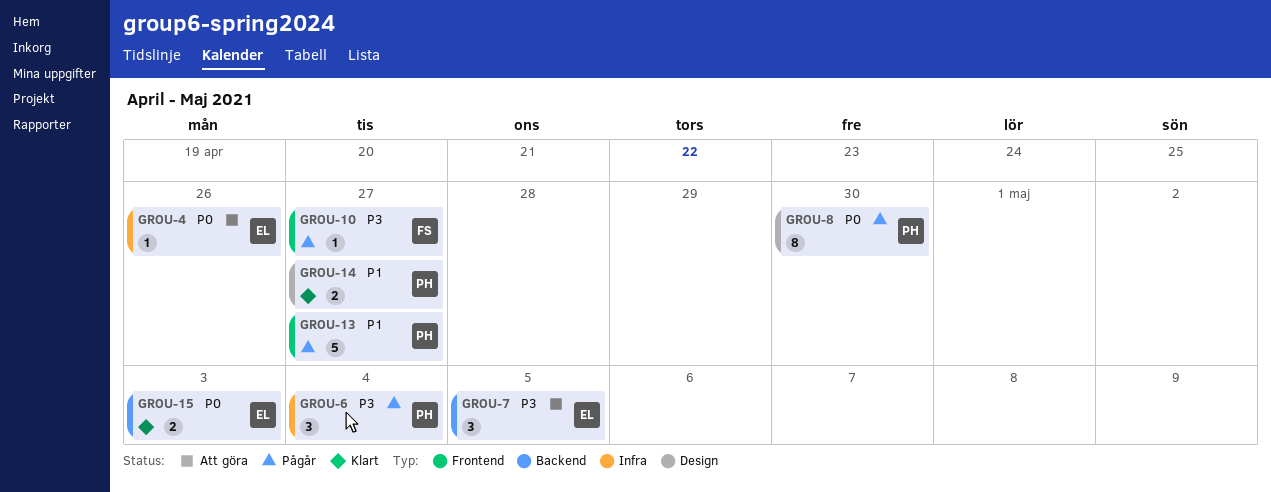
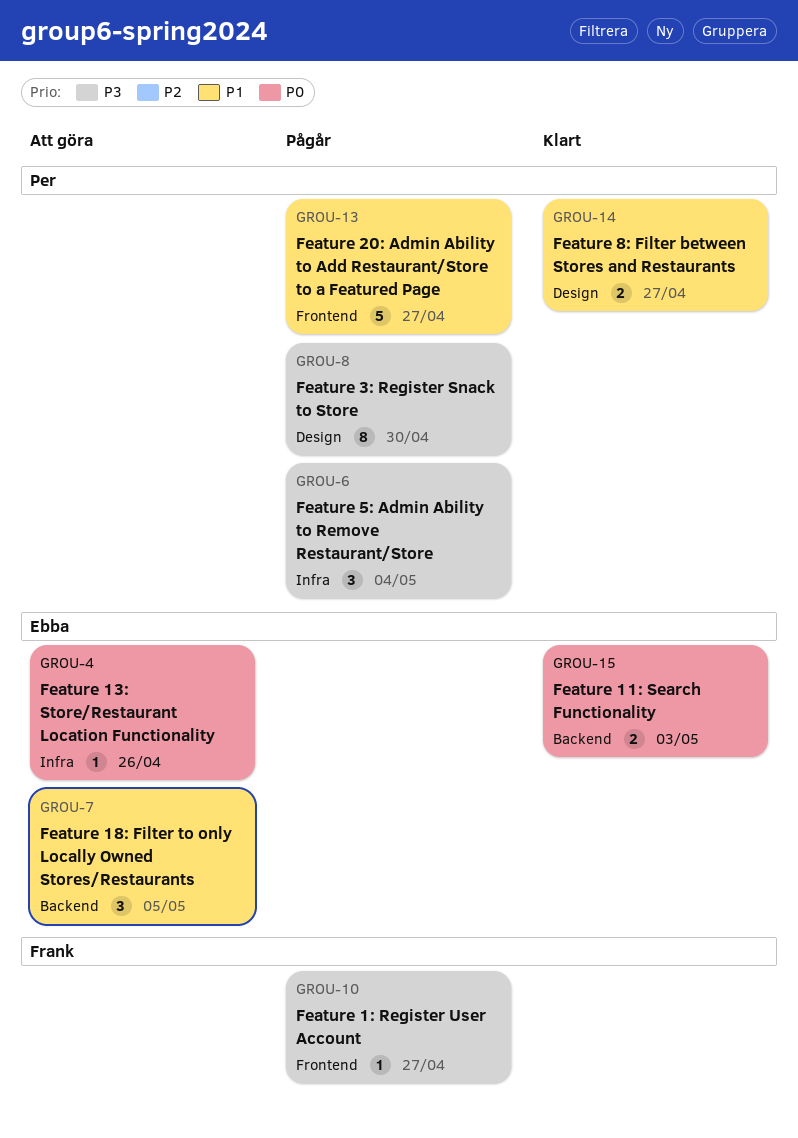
GROU-7, priority: P3 -> P1
GROU-8, priority: P0 -> P3

